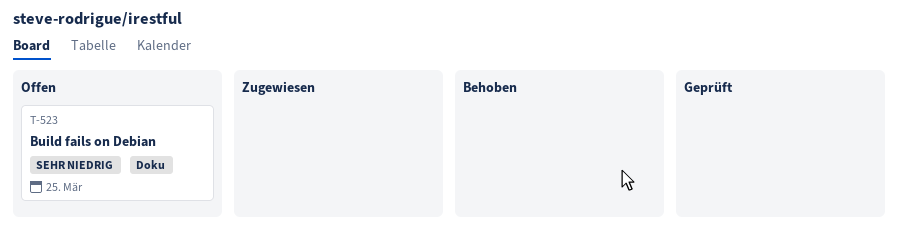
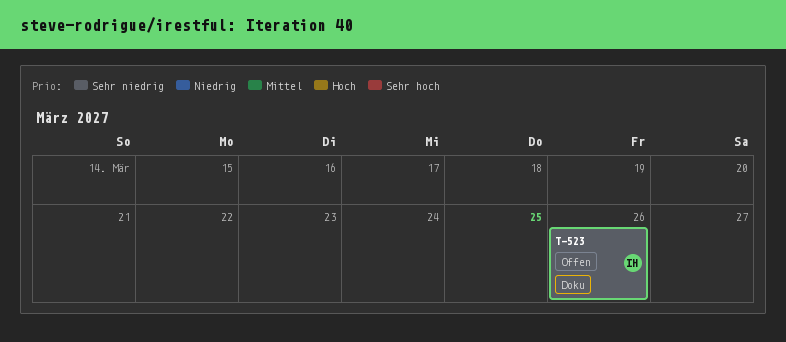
T-523, due: Mar 25 -> Mar 26

